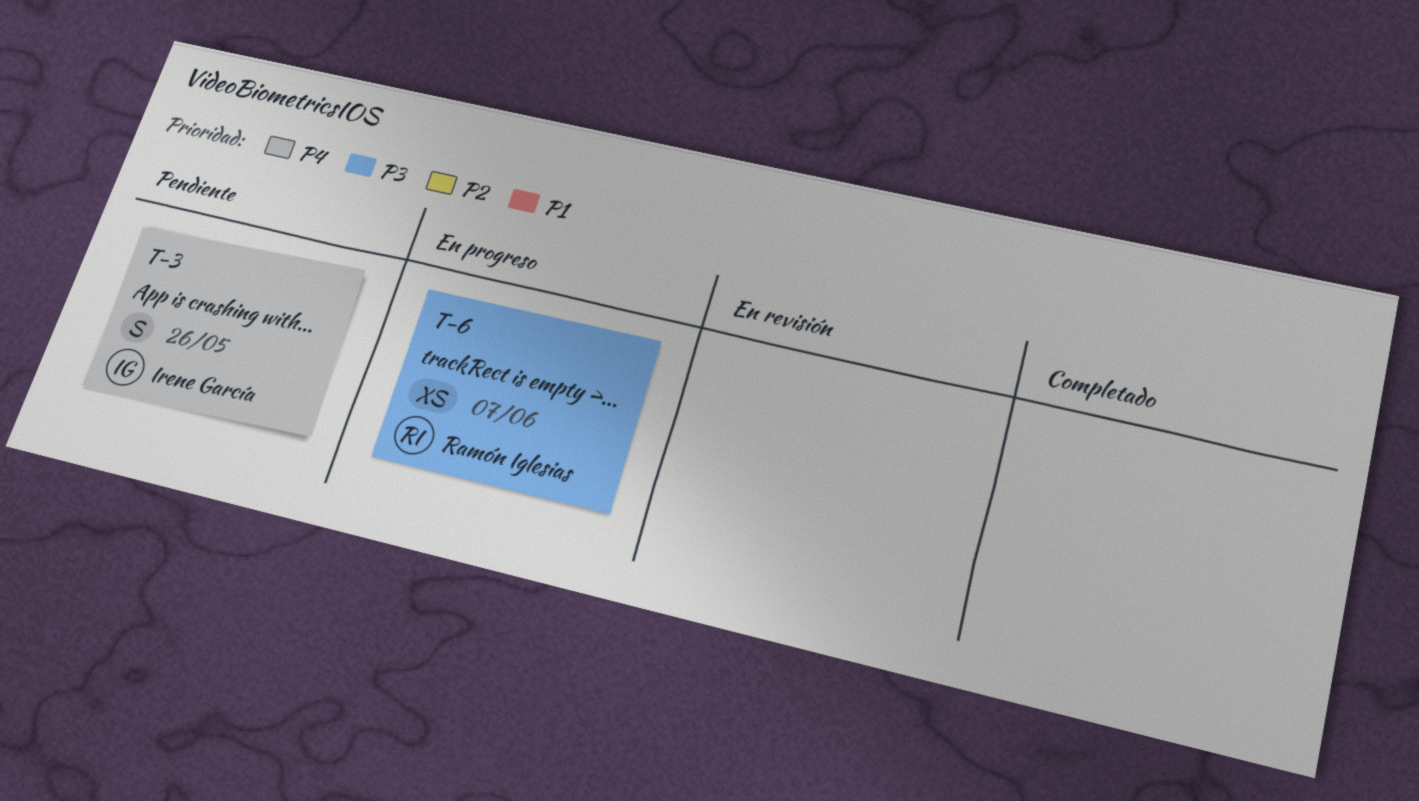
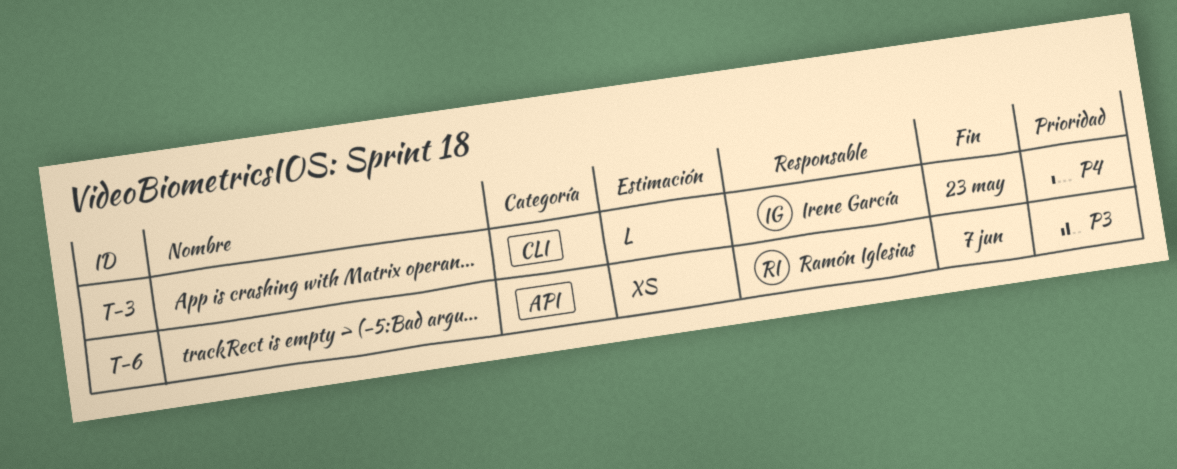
T-3, estimate: S -> L
T-3, due: May 26 -> May 23

